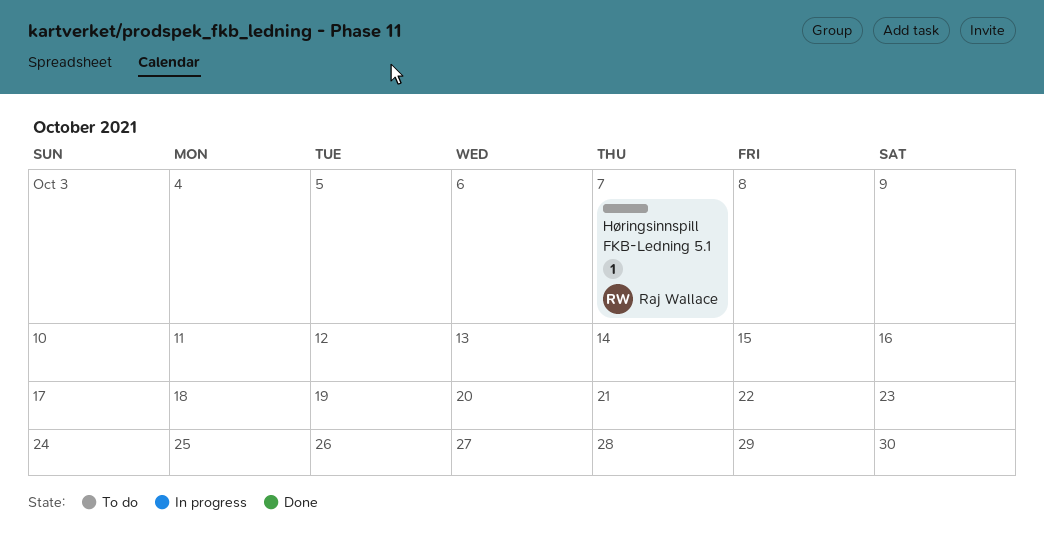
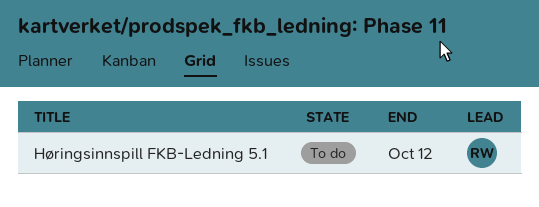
Høringsinnspill FKB-Ledning 5.1, due: Oct 7 -> Oct 12

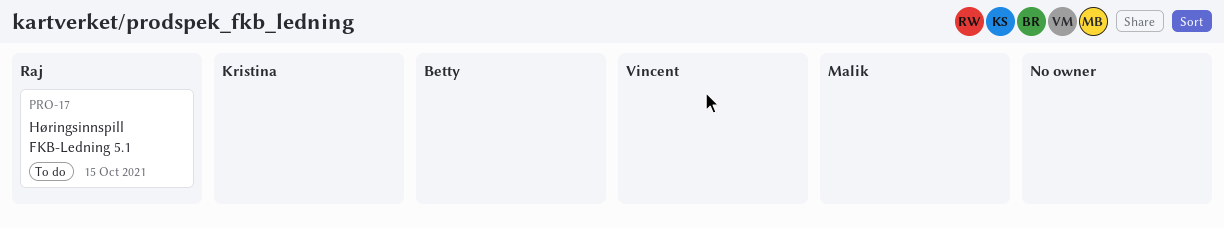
Høringsinnspill FKB-Ledning 5.1, due: Oct 12 -> Oct 15

